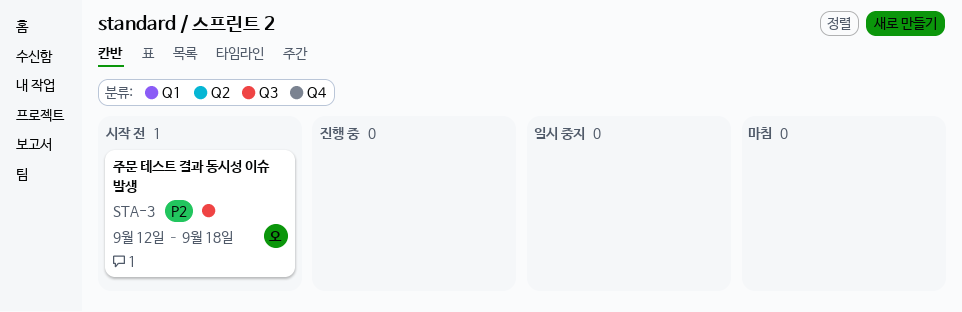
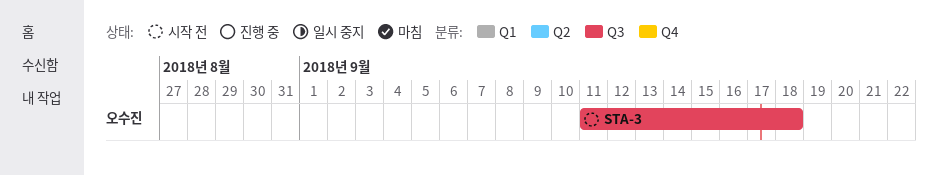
STA-3, start: Sep 12 -> Sep 11

